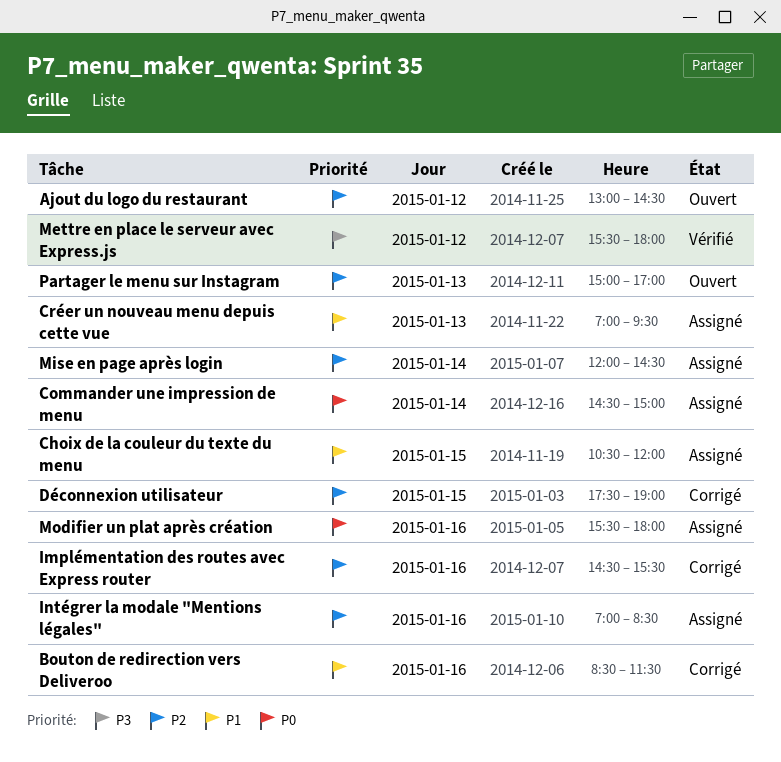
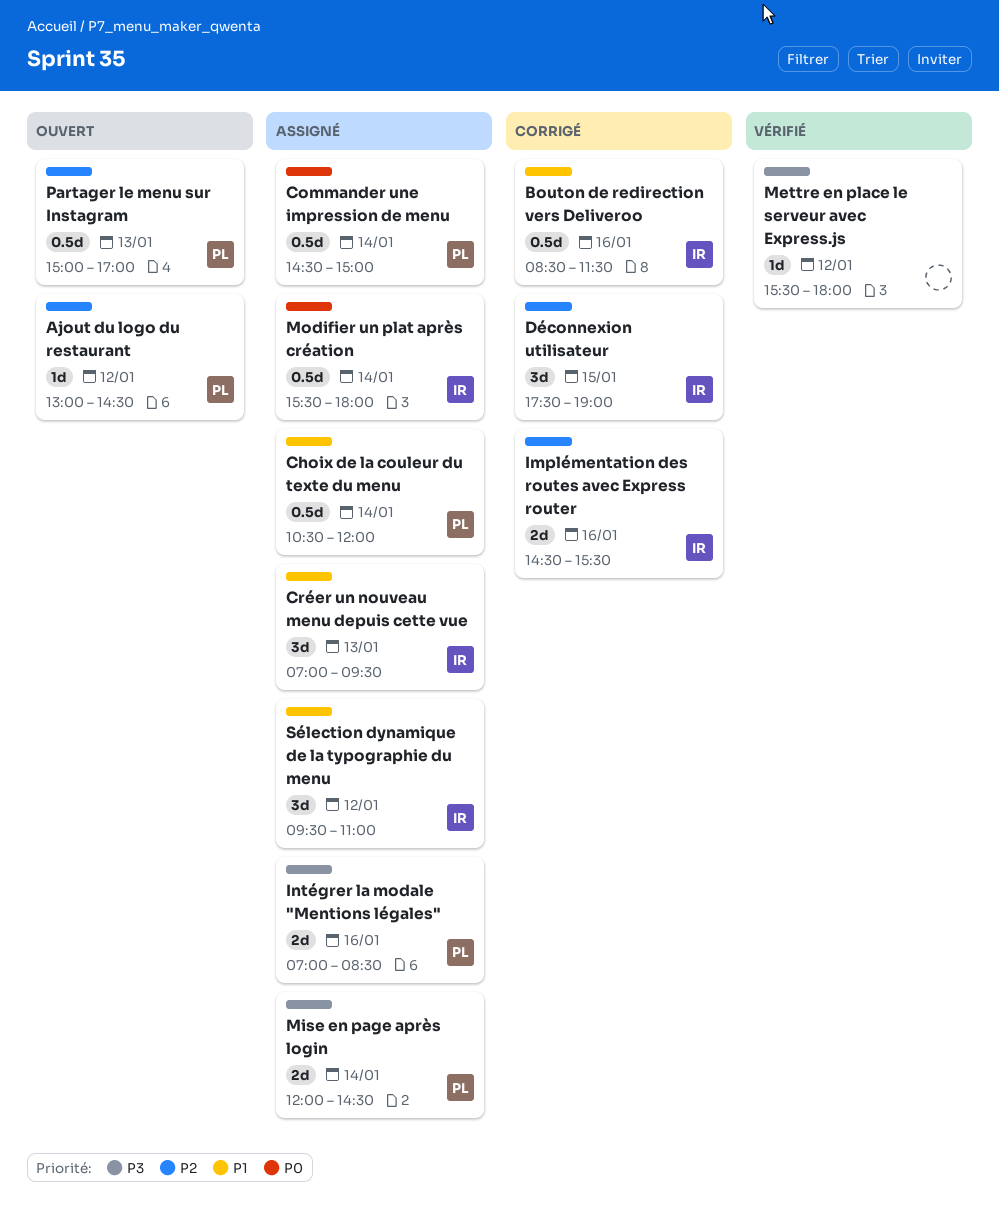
Choix de la couleur du texte du menu, day: Jan 15 -> Jan 14
Intégrer la modale "Mentions légales", priority: P2 -> P3
Mise en page après login, priority: P2 -> P3
Modifier un plat après création, day: Jan 16 -> Jan 14
Sélection dynamique de la typographie du menu: none -> present

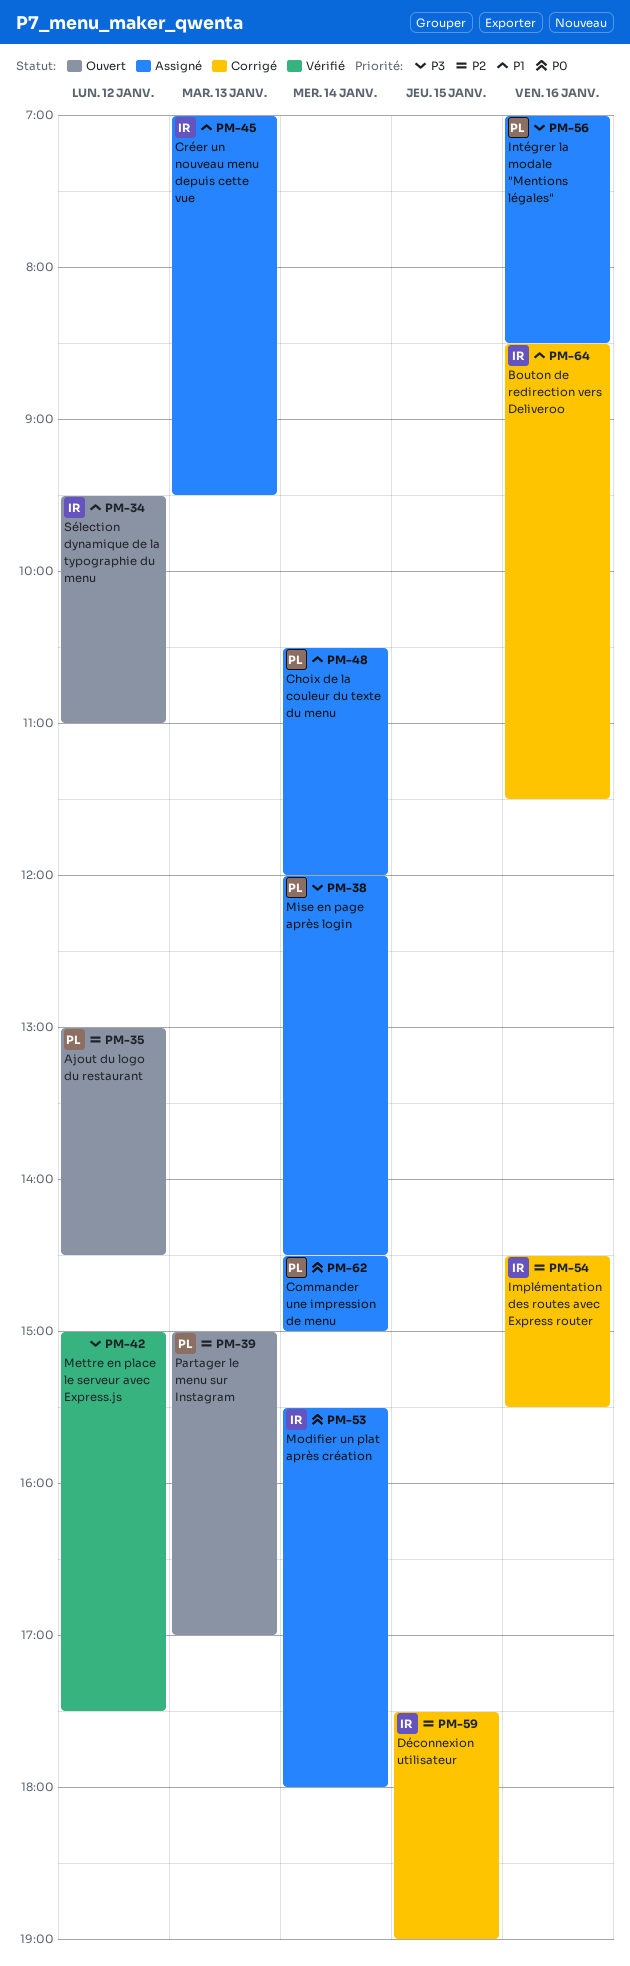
Mettre en place le serveur avec Express.js, begins: 15:30 -> 15:00
Mettre en place le serveur avec Express.js, ends: 18:00 -> 17:30
Sélection dynamique de la typographie du menu, status: Assigné -> Ouvert

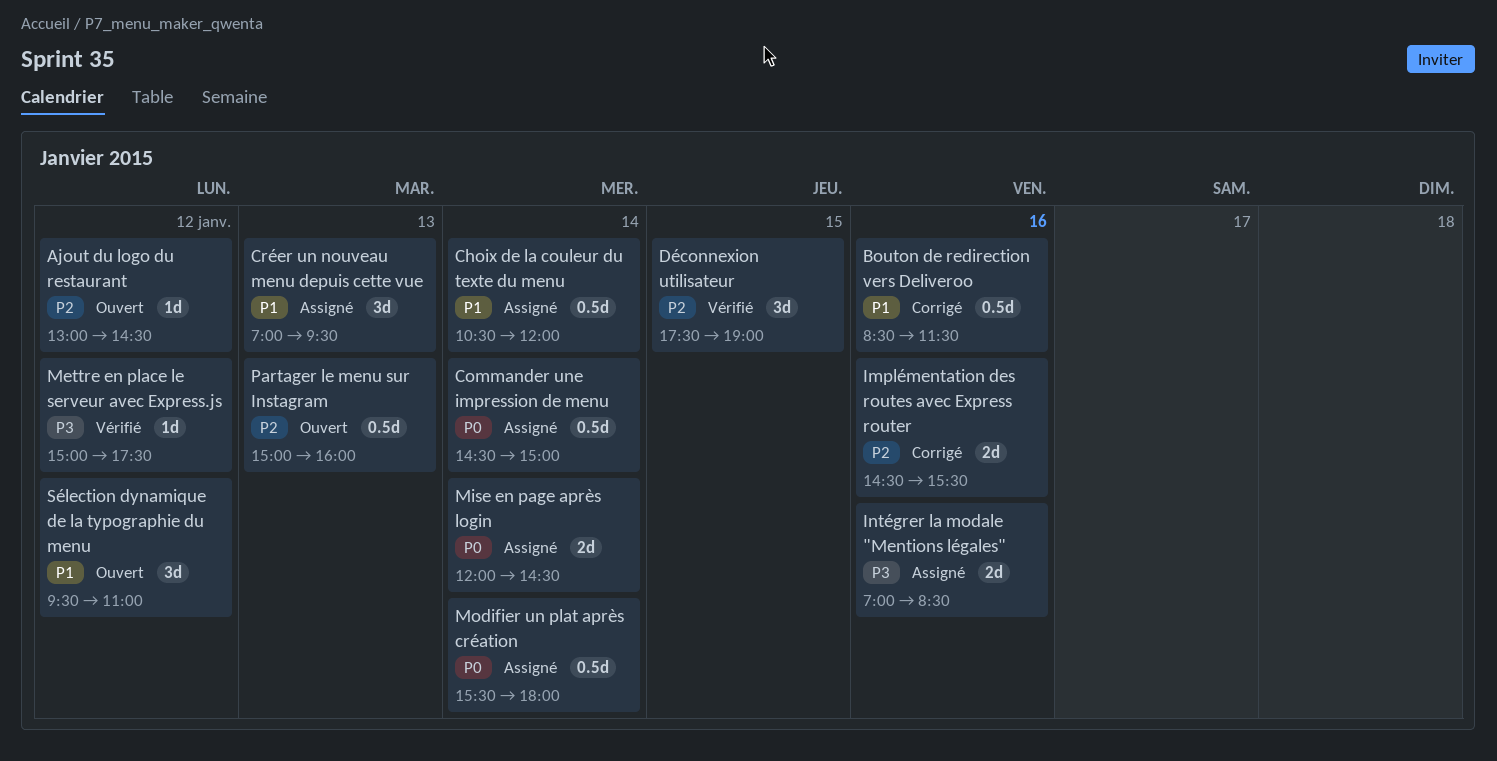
Déconnexion utilisateur, status: Corrigé -> Vérifié
Mise en page après login, priority: P3 -> P0
Partager le menu sur Instagram, ends: 17:00 -> 16:00

